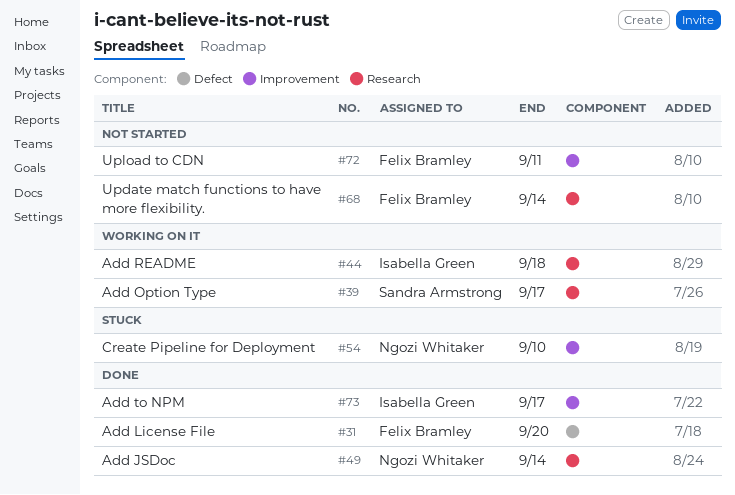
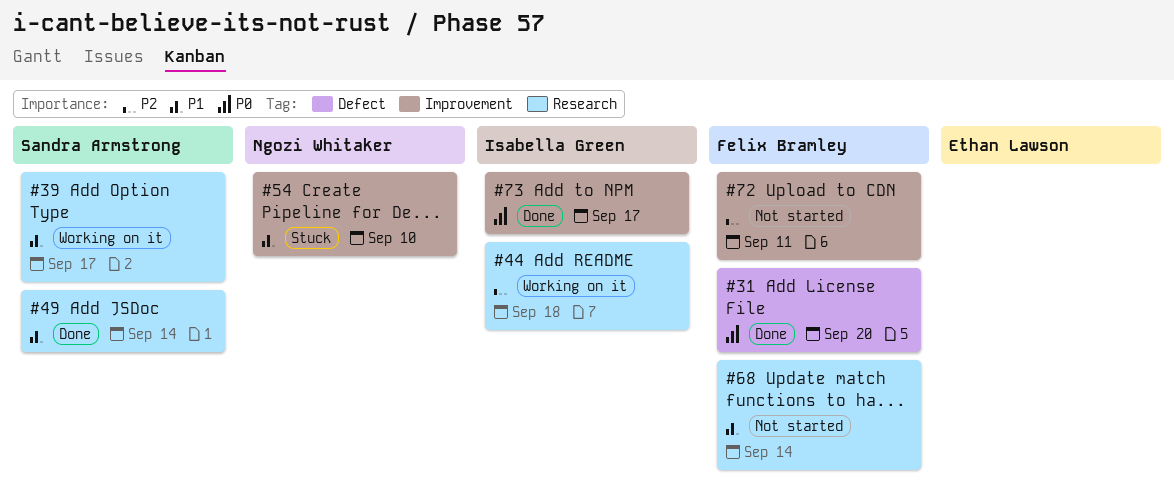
#49, owner: Ngozi Whitaker -> Sandra Armstrong

